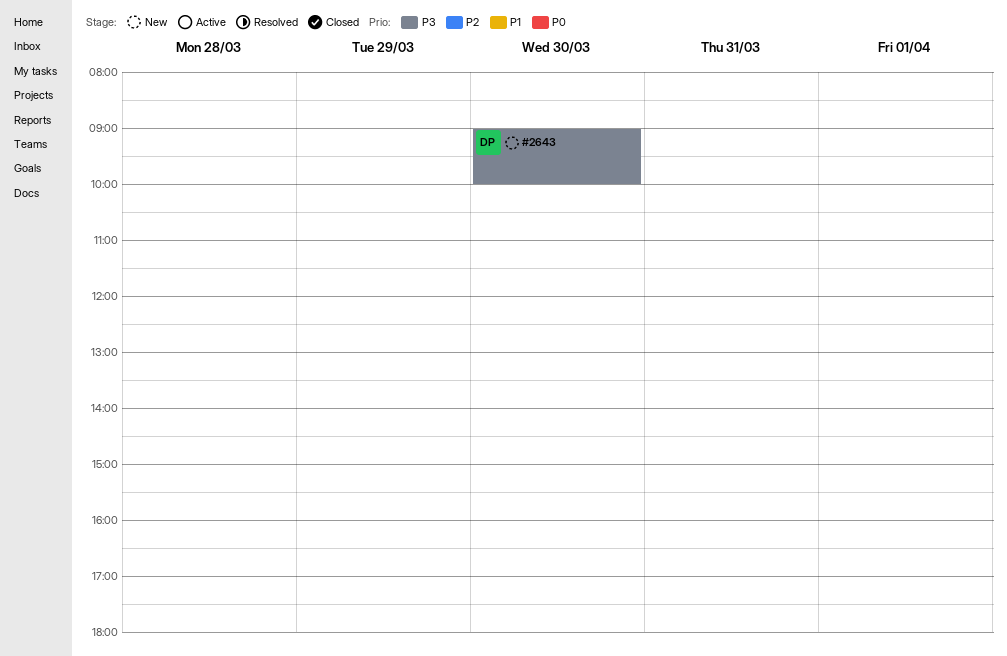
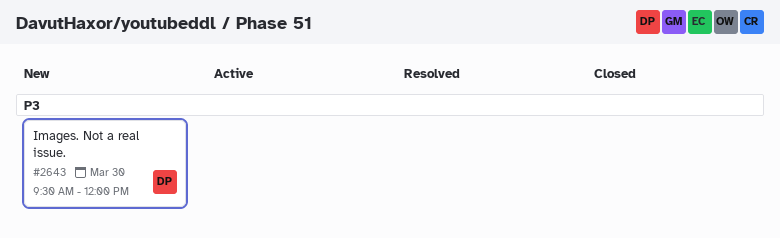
#2643, begins: 09:00 -> 09:30
#2643, ends: 10:00 -> 12:00

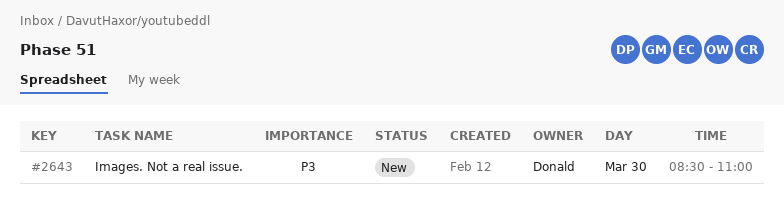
#2643, begins: 09:30 -> 08:30
#2643, ends: 12:00 -> 11:00

